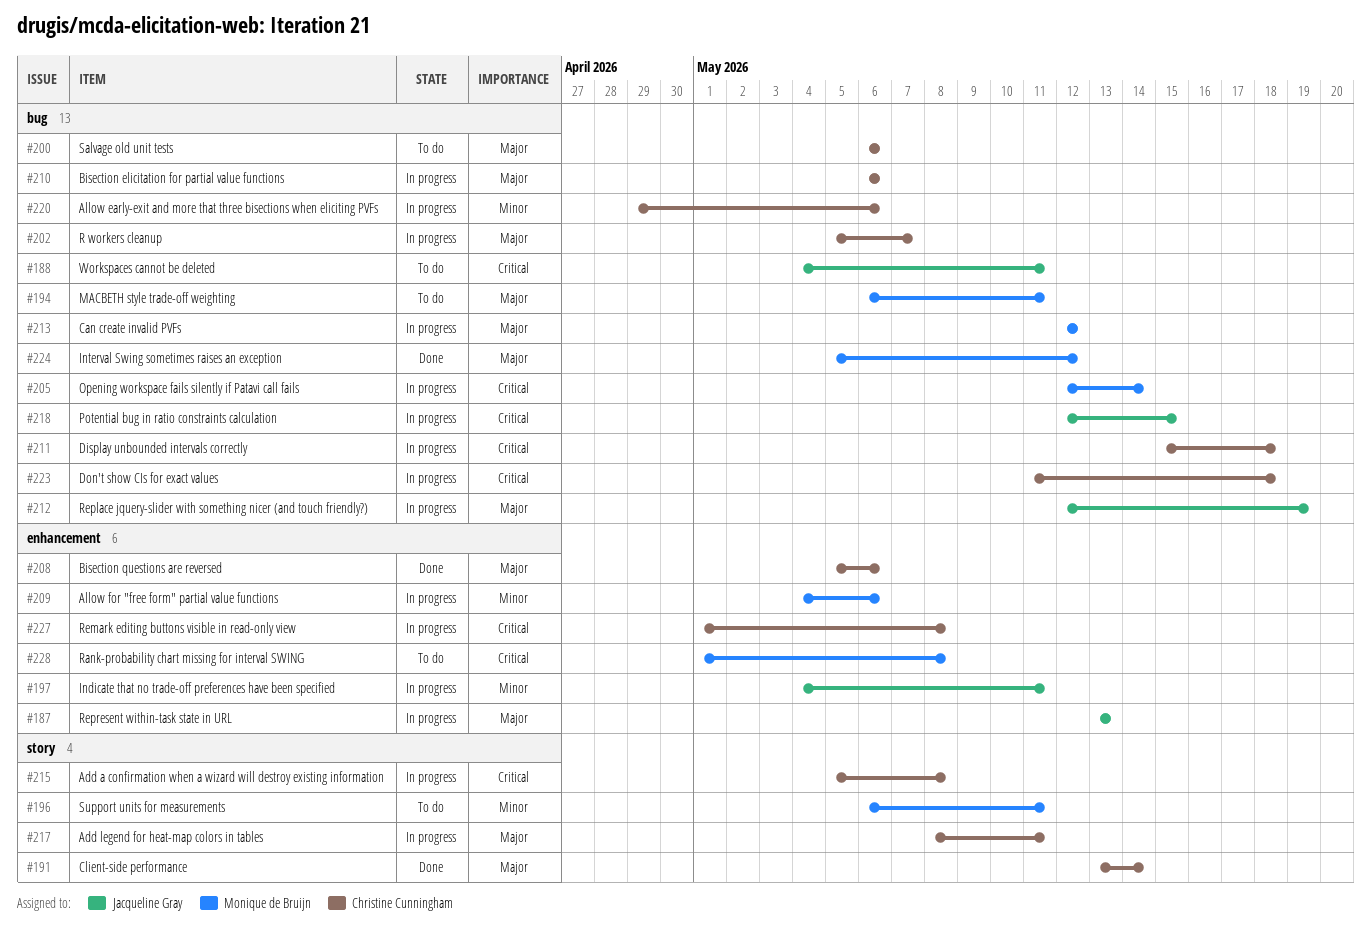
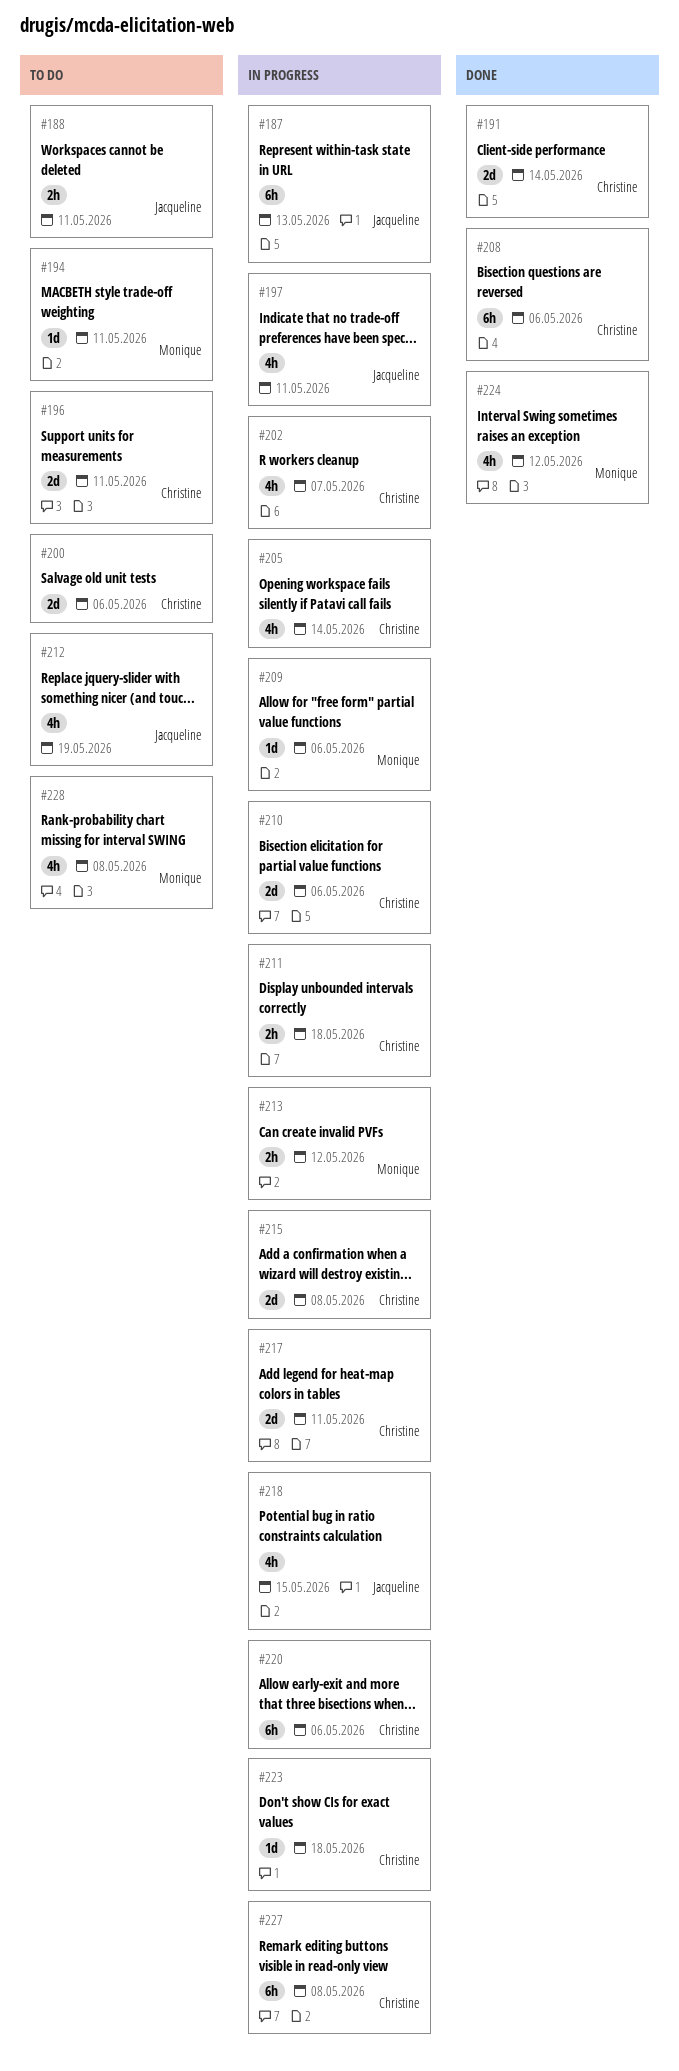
#196, owner: Monique de Bruijn -> Christine Cunningham
#205, owner: Monique de Bruijn -> Christine Cunningham
#212, status: In progress -> To do

